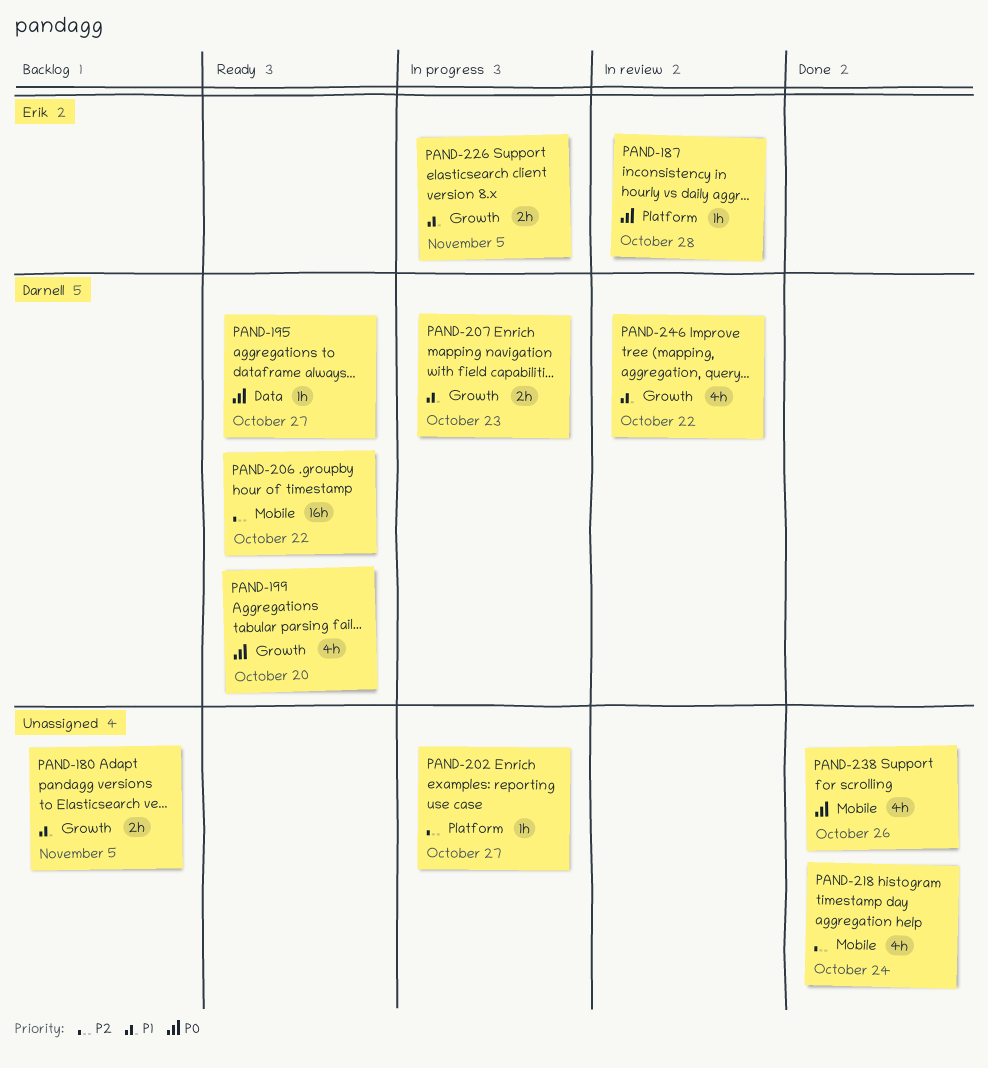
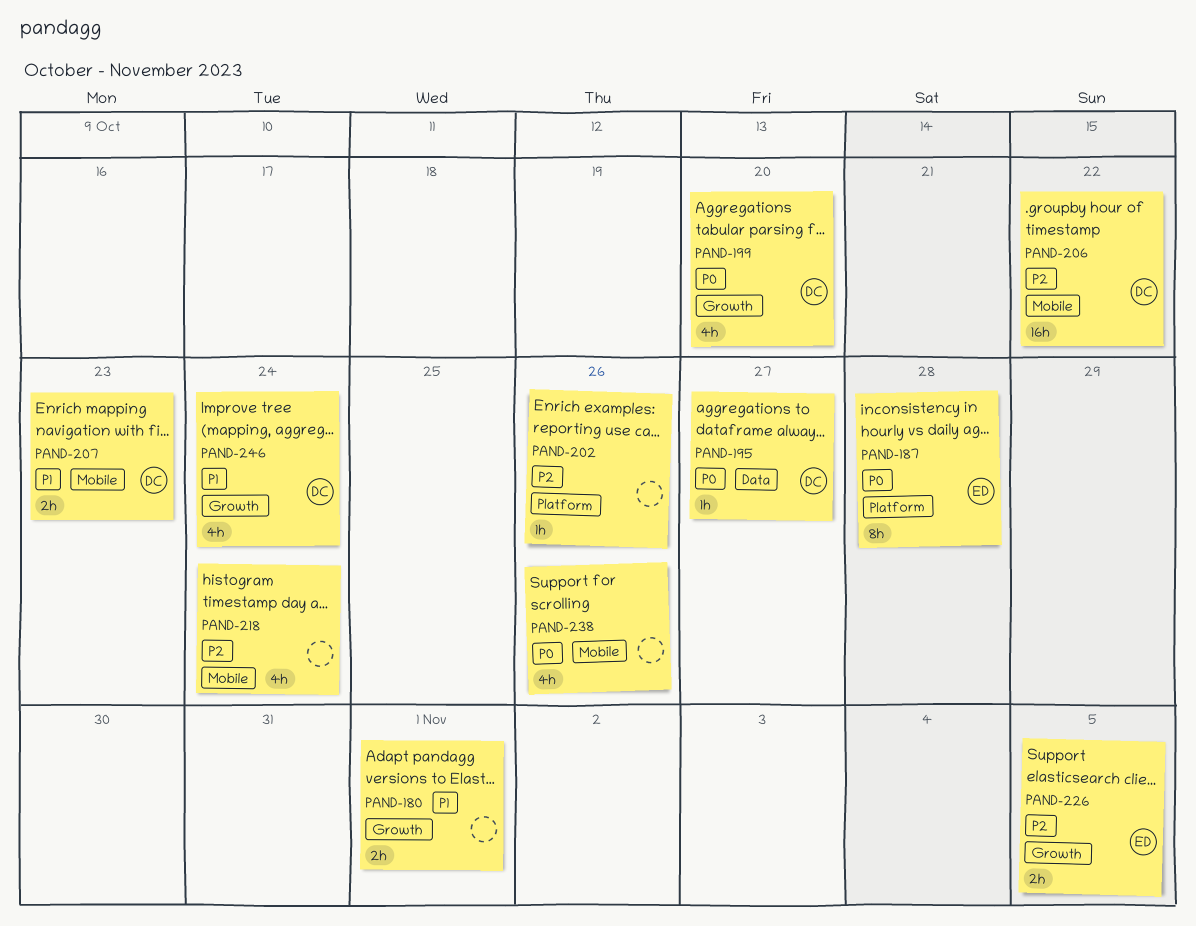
PAND-180, due: Nov 5 -> Nov 1
PAND-187, estimate: 1h -> 8h
PAND-202, due: Oct 27 -> Oct 26
PAND-207, label: Growth -> Mobile
PAND-226, priority: P1 -> P2
PAND-246, due: Oct 22 -> Oct 24

